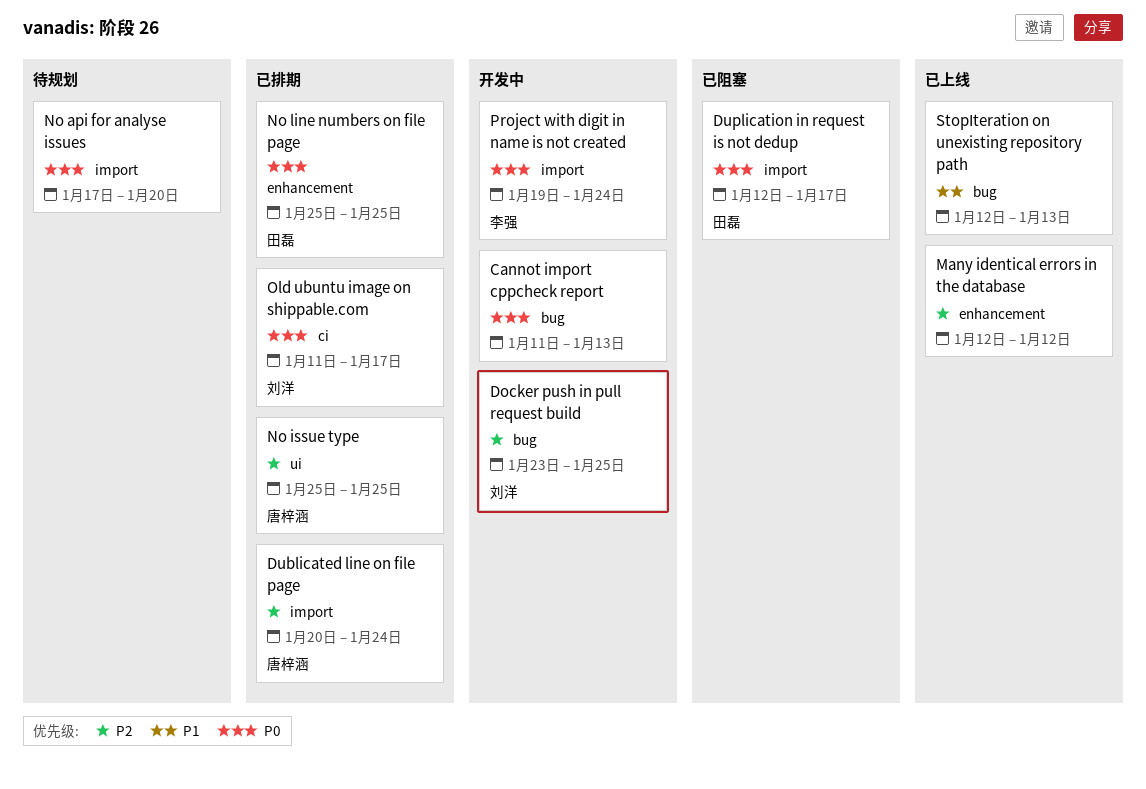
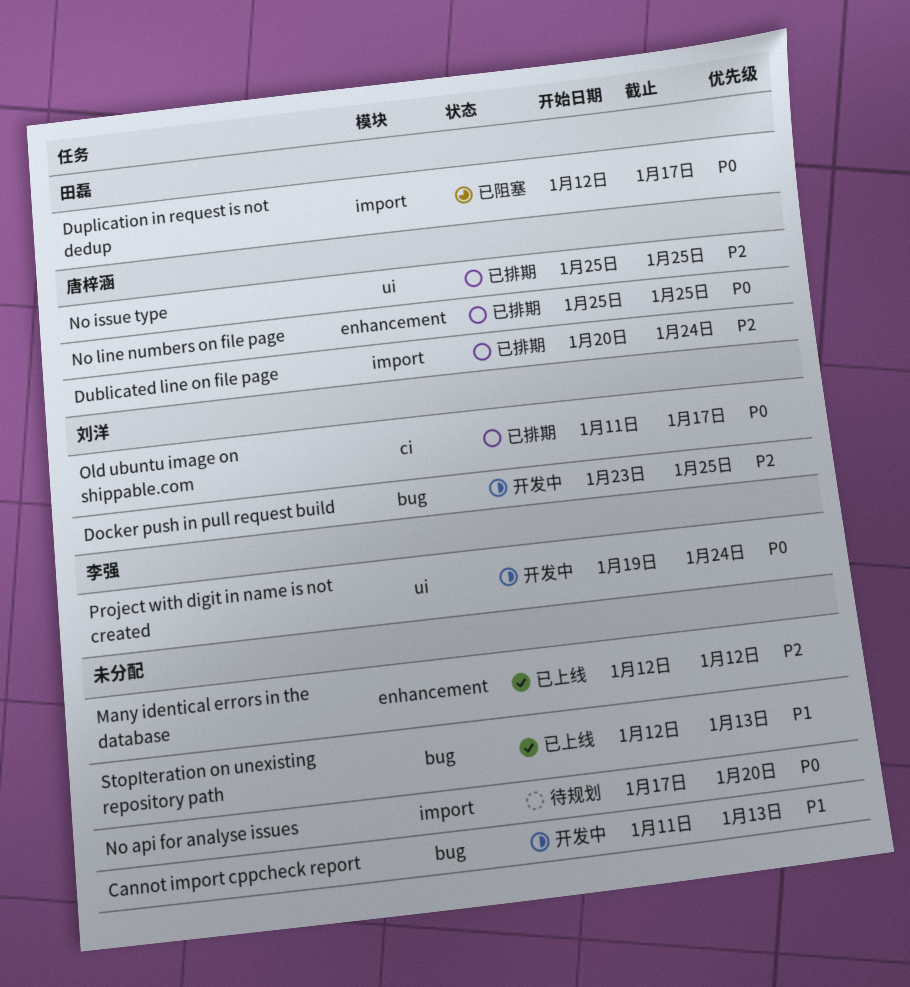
Cannot import cppcheck report, priority: P0 -> P1
No line numbers on file page, owner: 田磊 -> 唐梓涵
Project with digit in name is not created, label: import -> ui

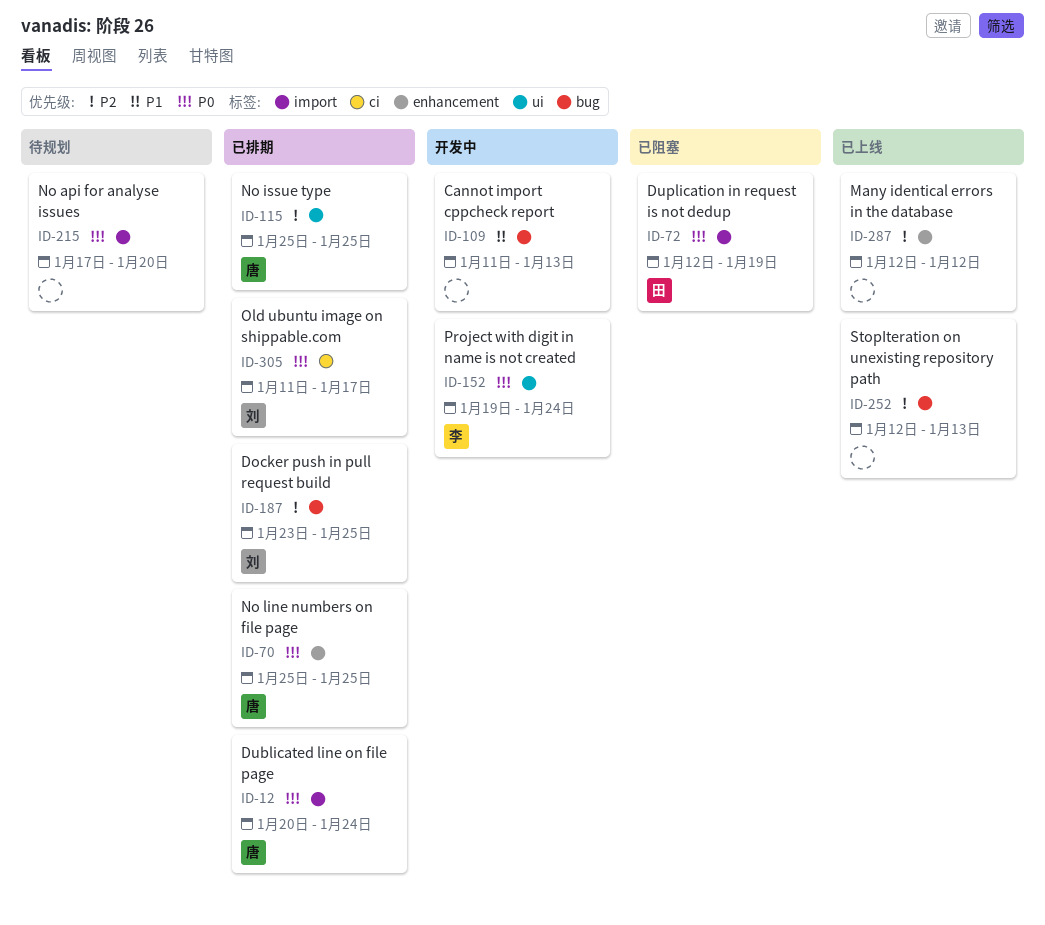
Docker push in pull request build, status: 开发中 -> 已排期
Dublicated line on file page, priority: P2 -> P0
Duplication in request is not dedup, due: Jan 17 -> Jan 19
StopIteration on unexisting repository path, priority: P1 -> P2

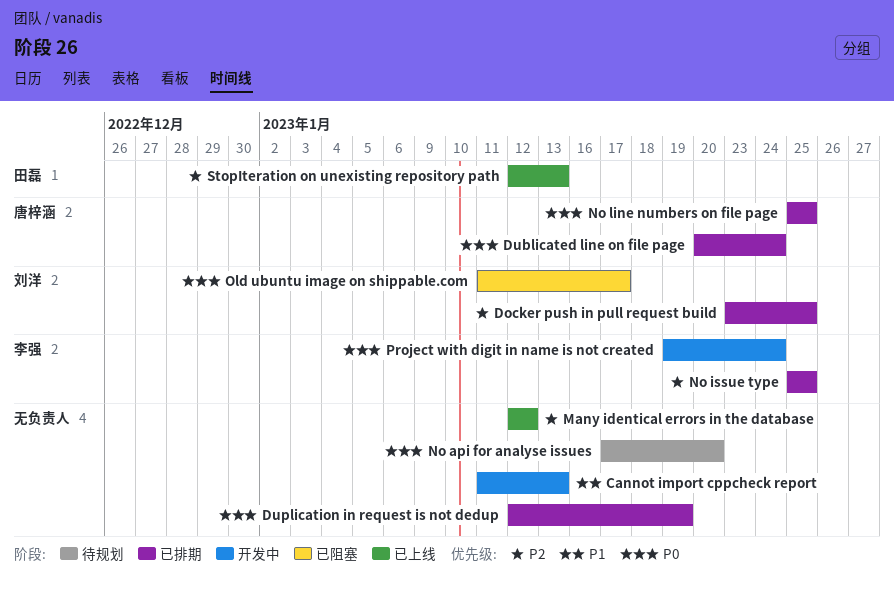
Duplication in request is not dedup, status: 已阻塞 -> 已排期
Duplication in request is not dedup, owner: 田磊 -> none
No issue type, owner: 唐梓涵 -> 李强
Old ubuntu image on shippable.com, status: 已排期 -> 已阻塞
StopIteration on unexisting repository path, owner: none -> 田磊

